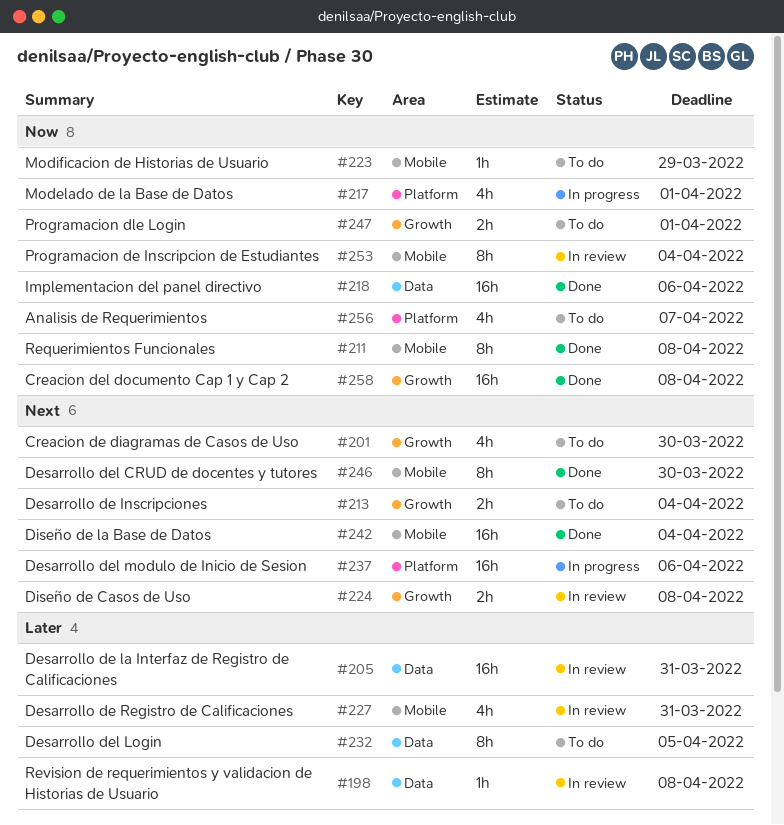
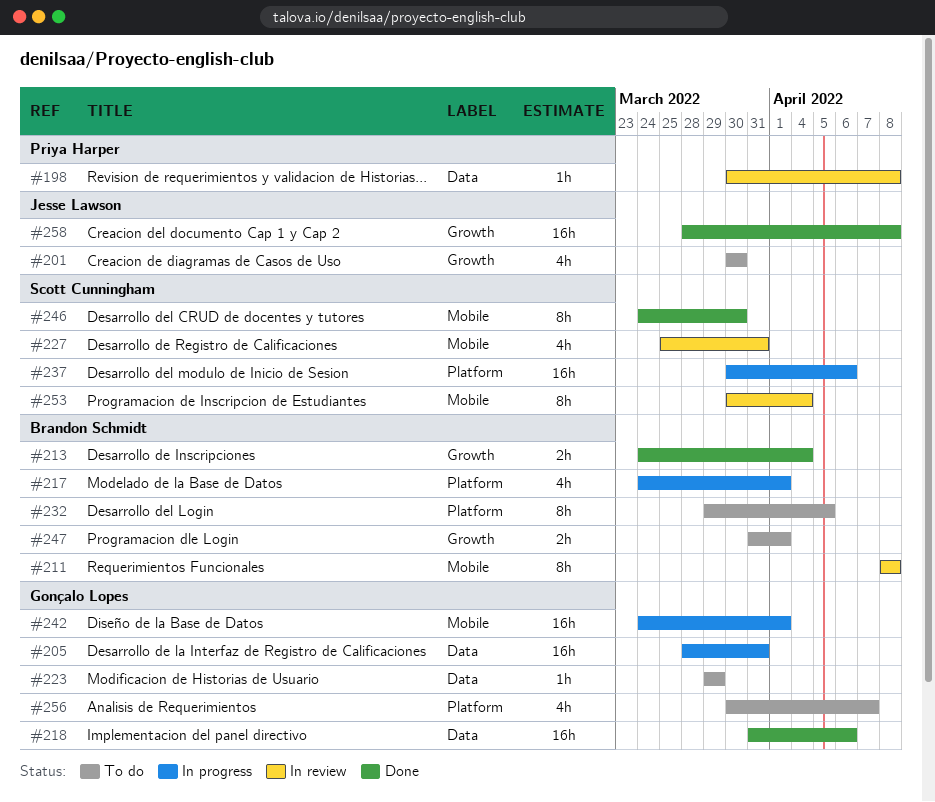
#205, status: In review -> In progress
#211, status: Done -> In review
#213, status: To do -> Done
#223, label: Mobile -> Data
#224: present -> none
#232, label: Data -> Platform
#242, status: Done -> In progress
#242, due: Apr 4 -> Apr 1

